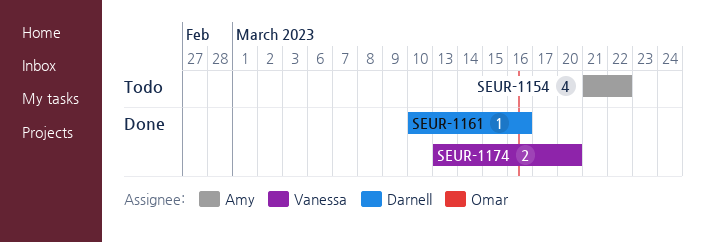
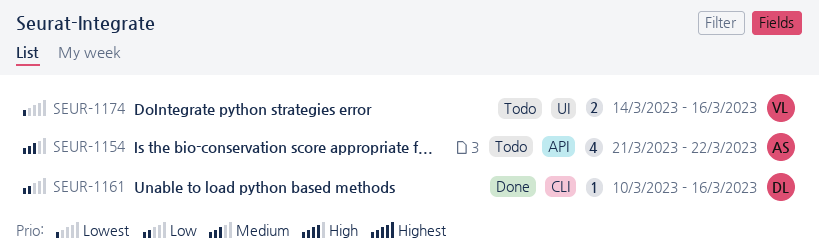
SEUR-1174, status: Done -> Todo
SEUR-1174, start: Mar 13 -> Mar 14
SEUR-1174, due: Mar 20 -> Mar 16

